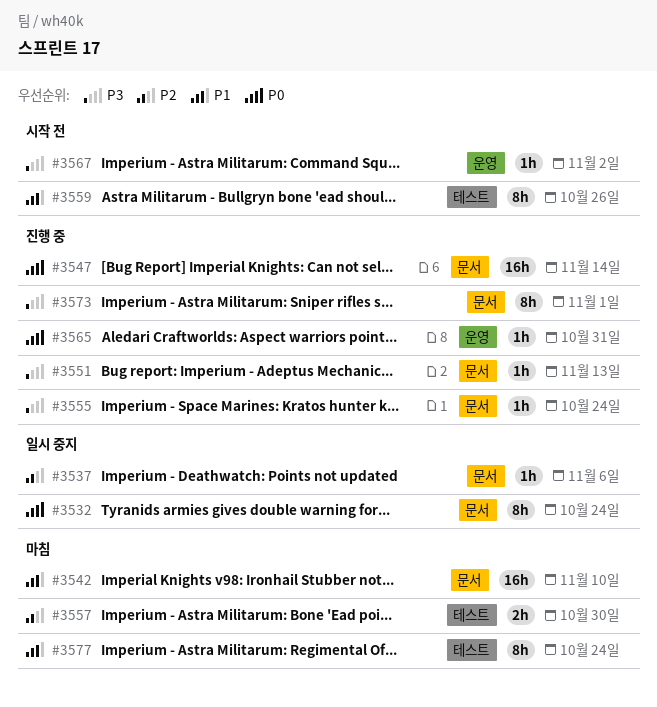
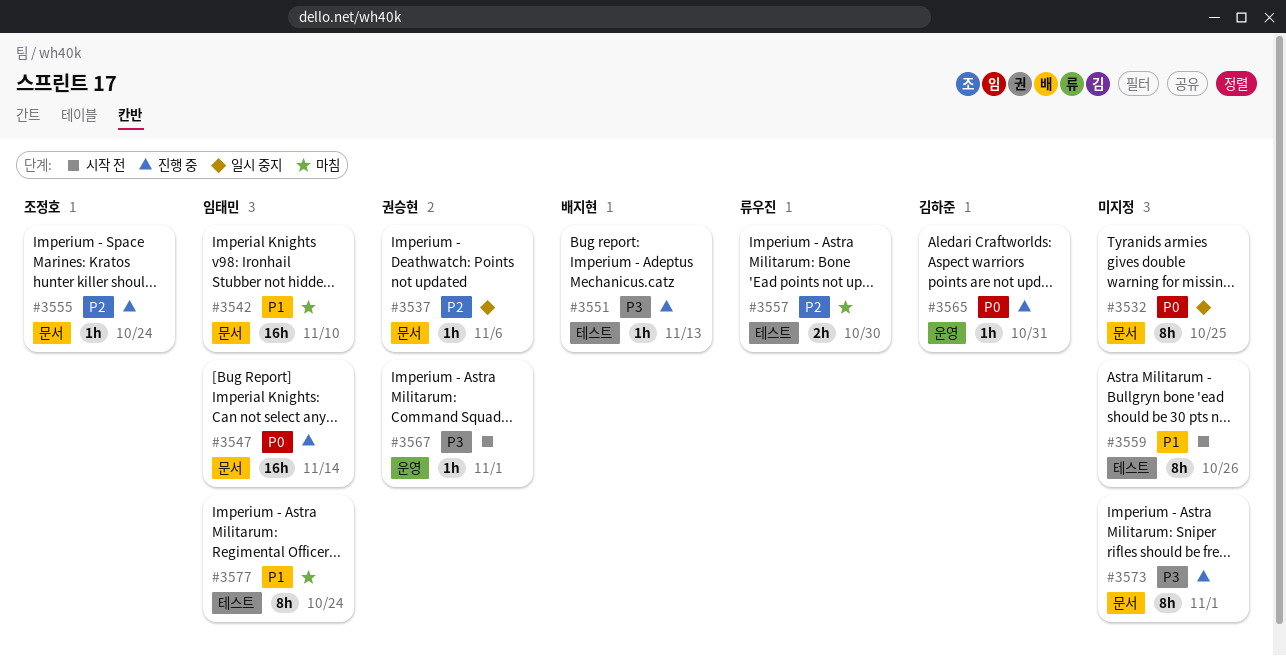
#3532, due: Oct 24 -> Oct 25
#3551, label: 문서 -> 테스트
#3555, priority: P3 -> P2
#3567, due: Nov 2 -> Nov 1

